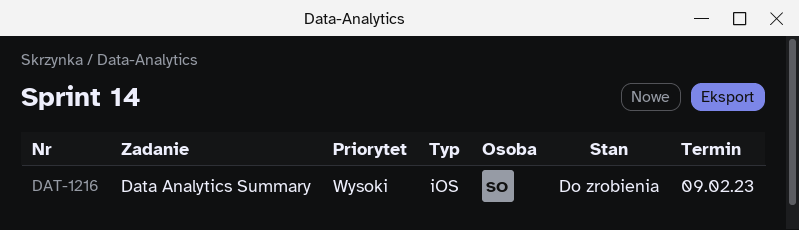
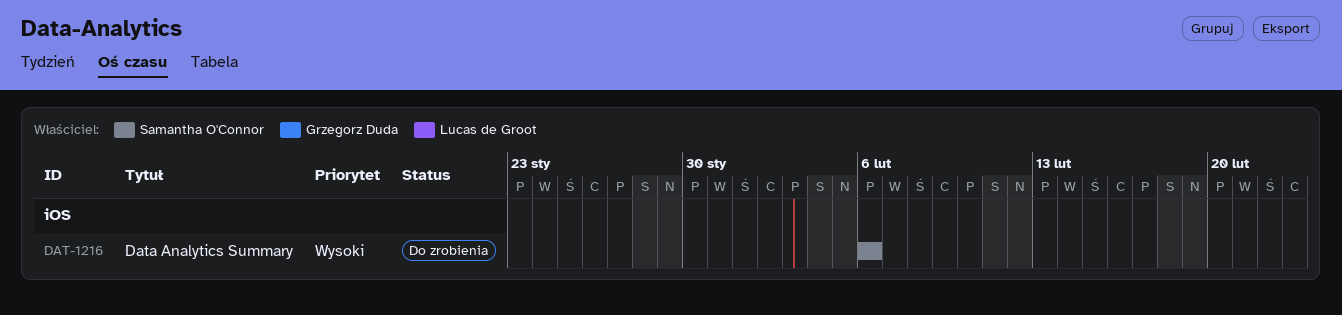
DAT-1216, due: Feb 9 -> Feb 6

